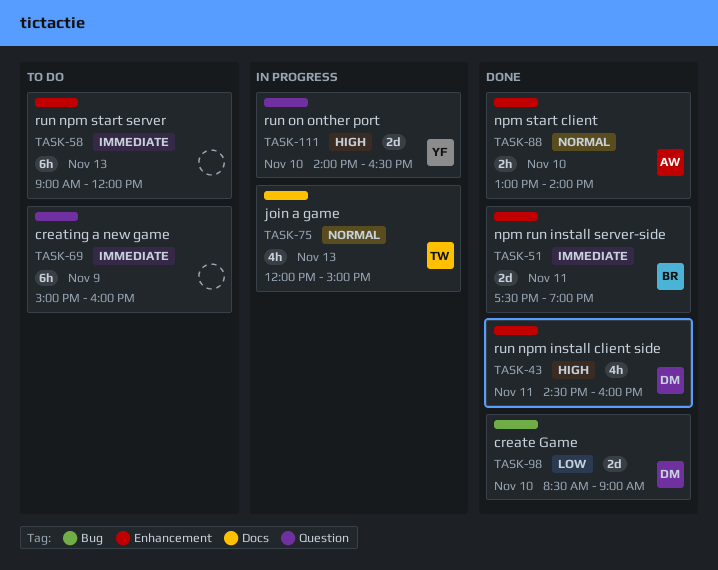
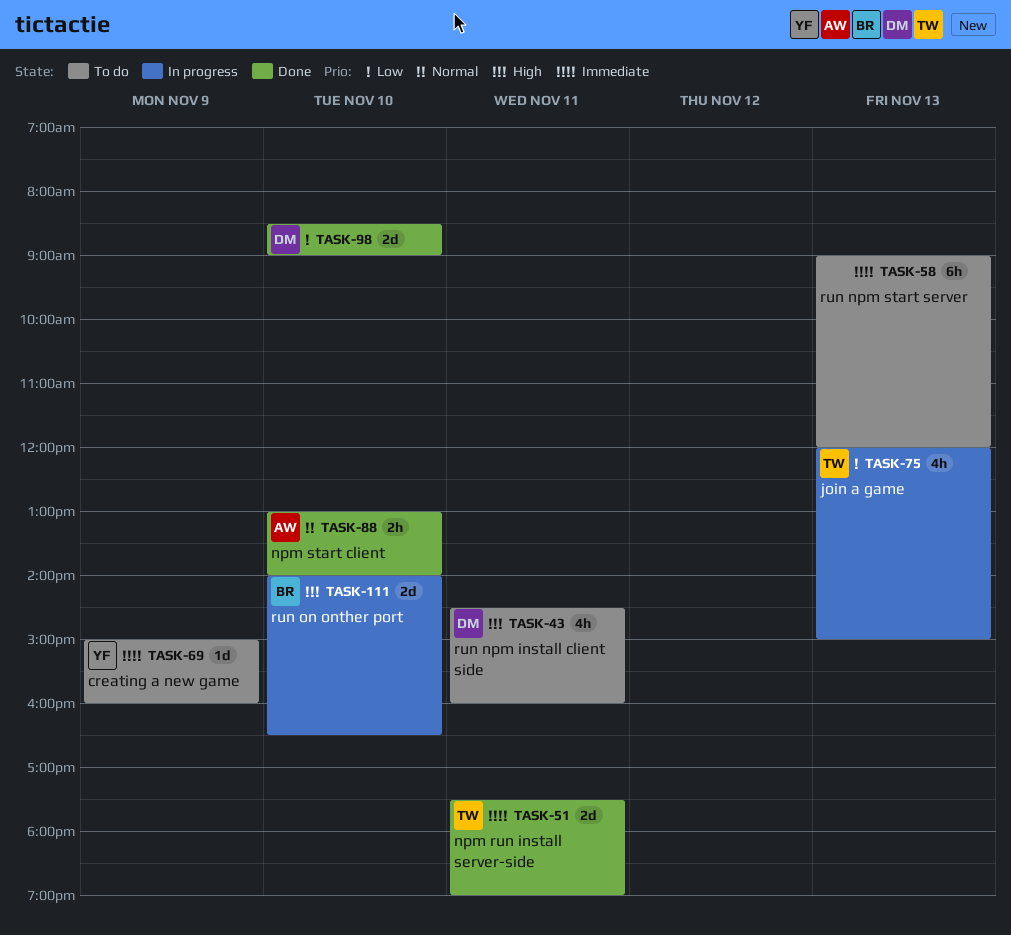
TASK-43, status: Done -> To do
TASK-51, owner: BR -> TW
TASK-69, owner: none -> YF
TASK-69, estimate: 6h -> 1d
TASK-75, priority: Normal -> Low
TASK-111, owner: YF -> BR

